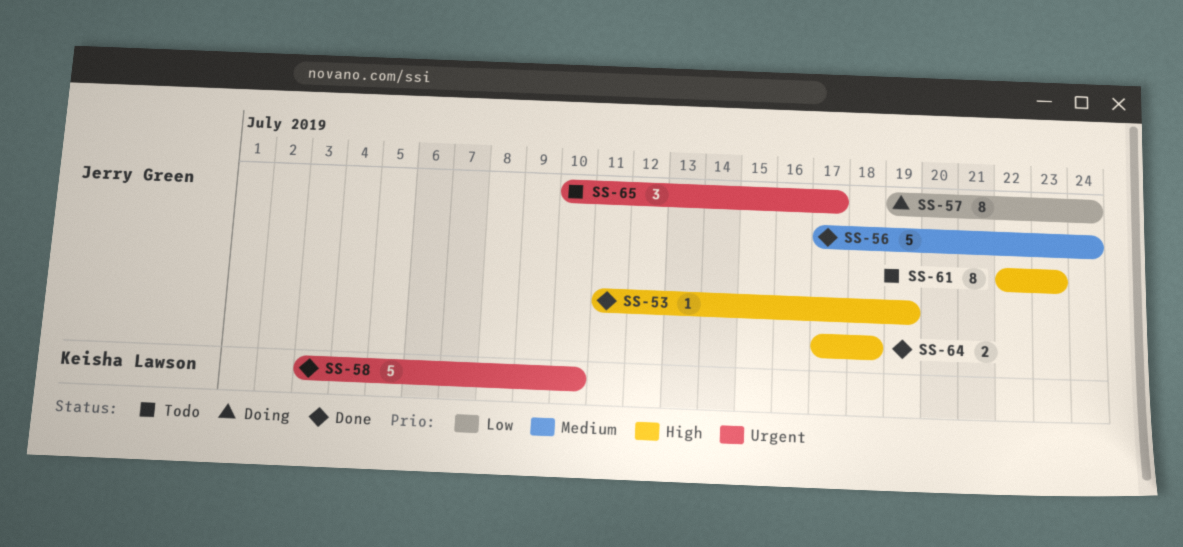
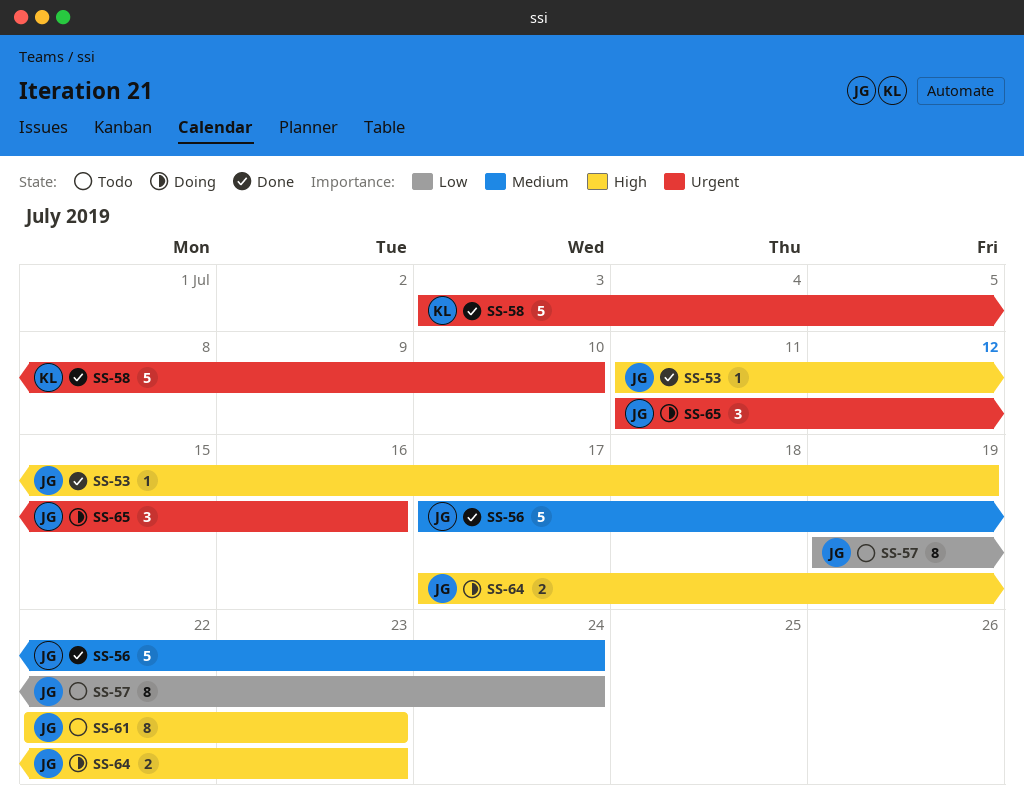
SS-57, status: Doing -> Todo
SS-64, status: Done -> Doing
SS-64, due: Jul 18 -> Jul 23
SS-65, status: Todo -> Doing
SS-65, start: Jul 10 -> Jul 11
SS-65, due: Jul 17 -> Jul 16

